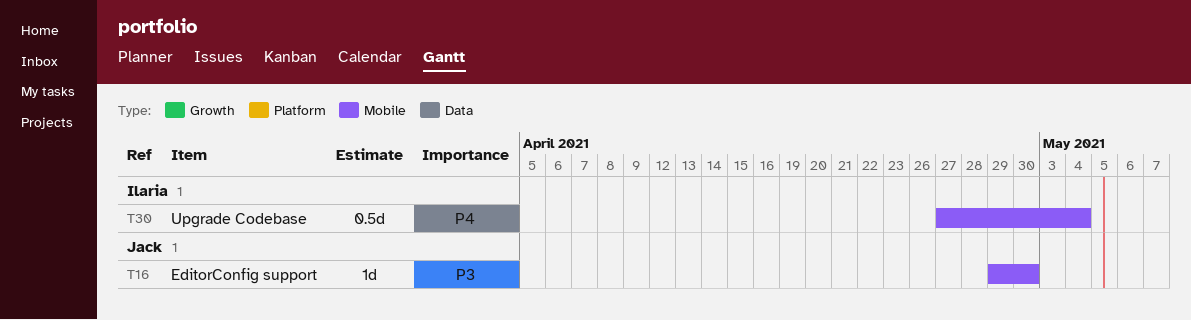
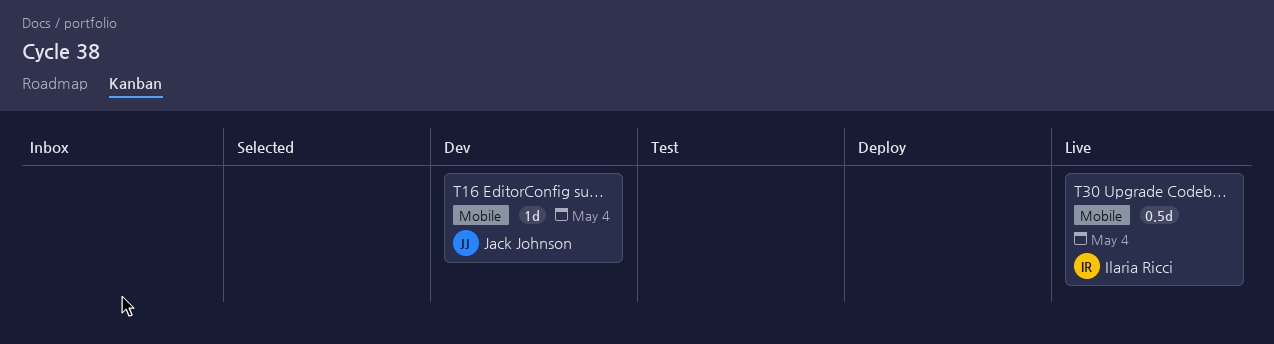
T16, due: Apr 30 -> May 4

